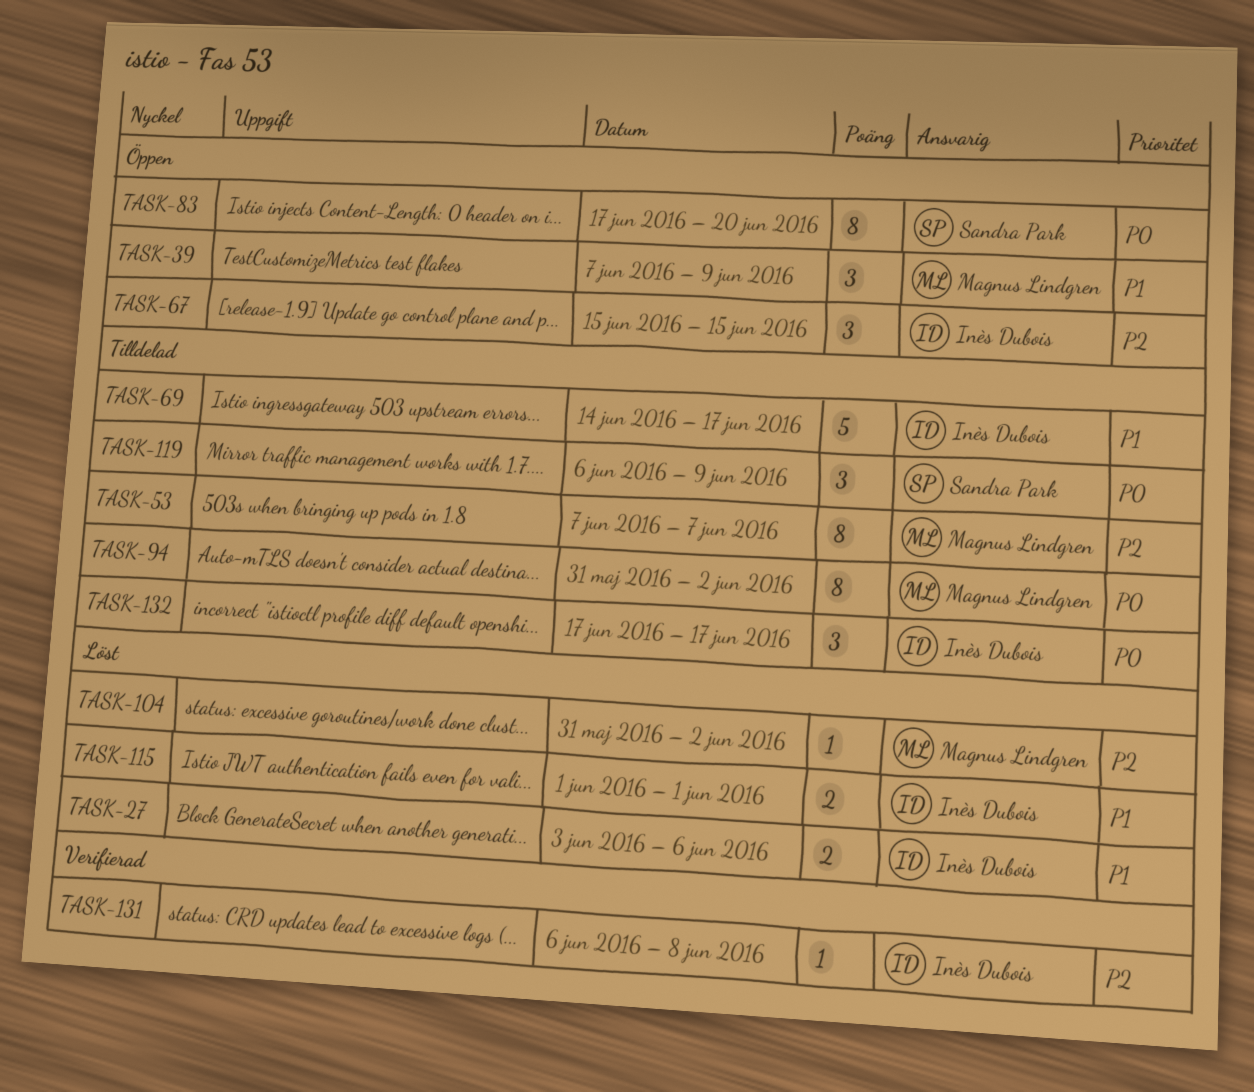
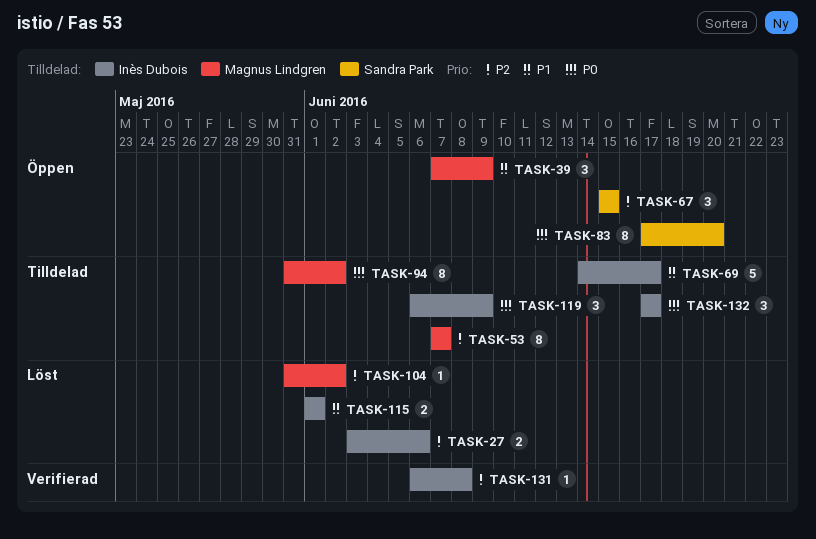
TASK-27, priority: P1 -> P2
TASK-67, owner: Inès Dubois -> Sandra Park
TASK-119, owner: Sandra Park -> Inès Dubois

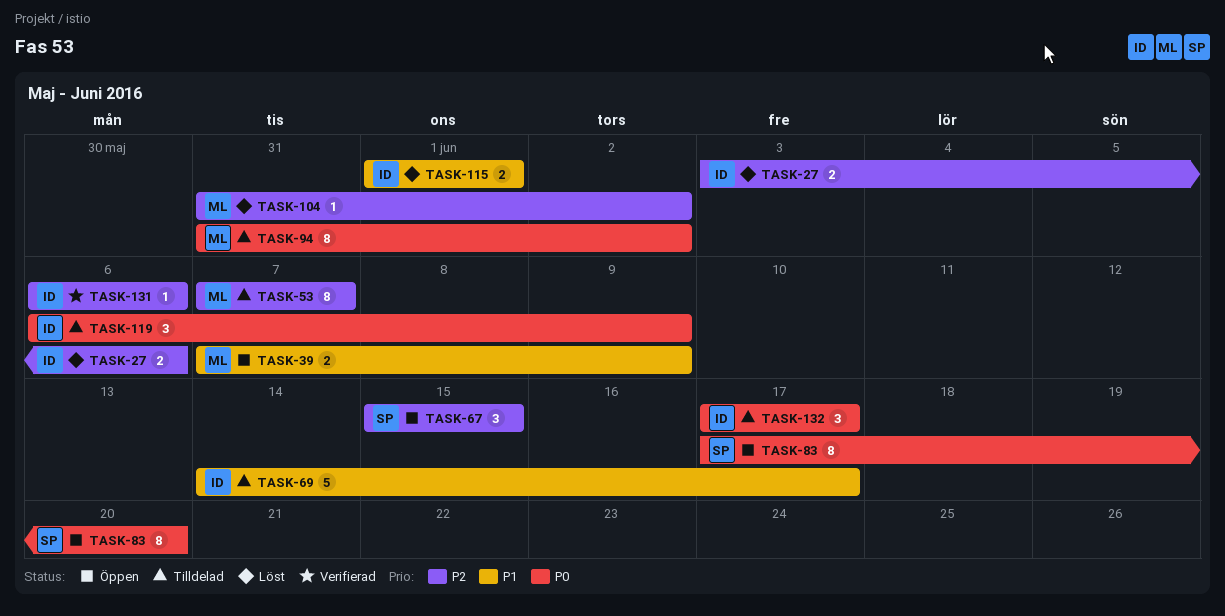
TASK-39, estimate: 3 -> 2
TASK-131, due: Jun 8 -> Jun 6

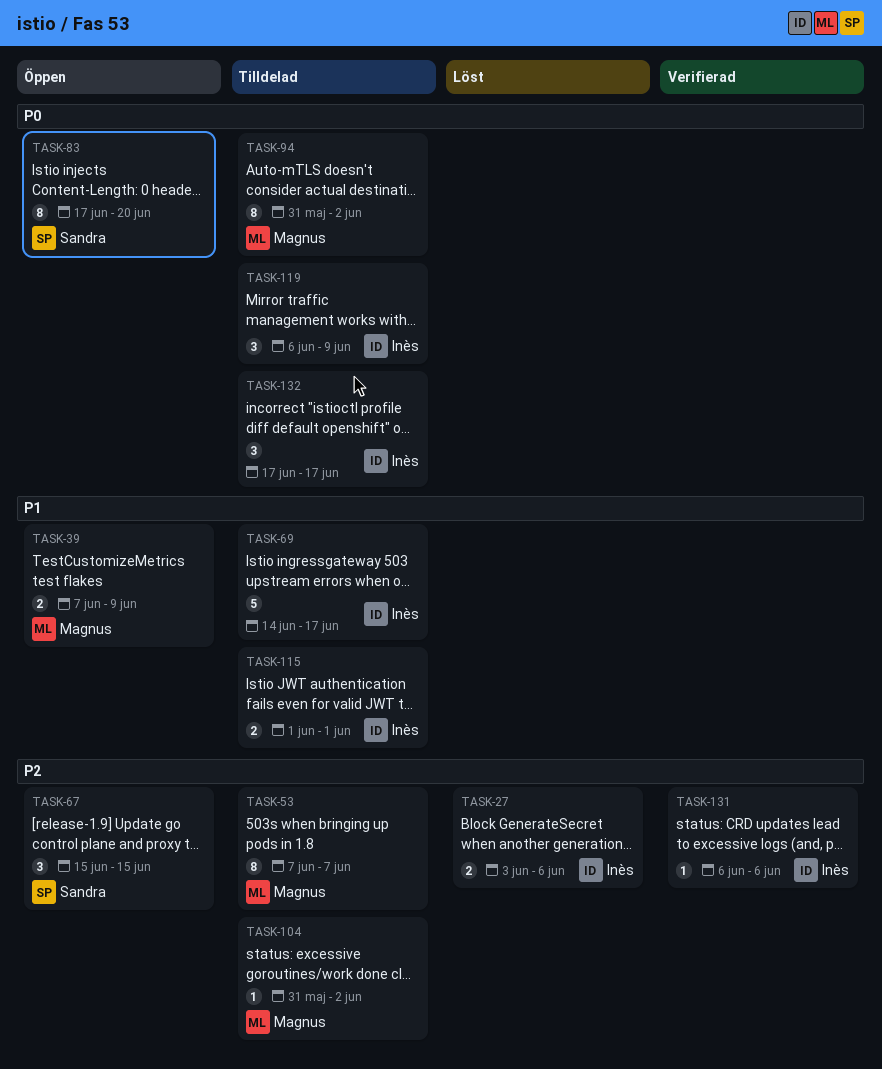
TASK-104, status: Löst -> Tilldelad
TASK-115, status: Löst -> Tilldelad

